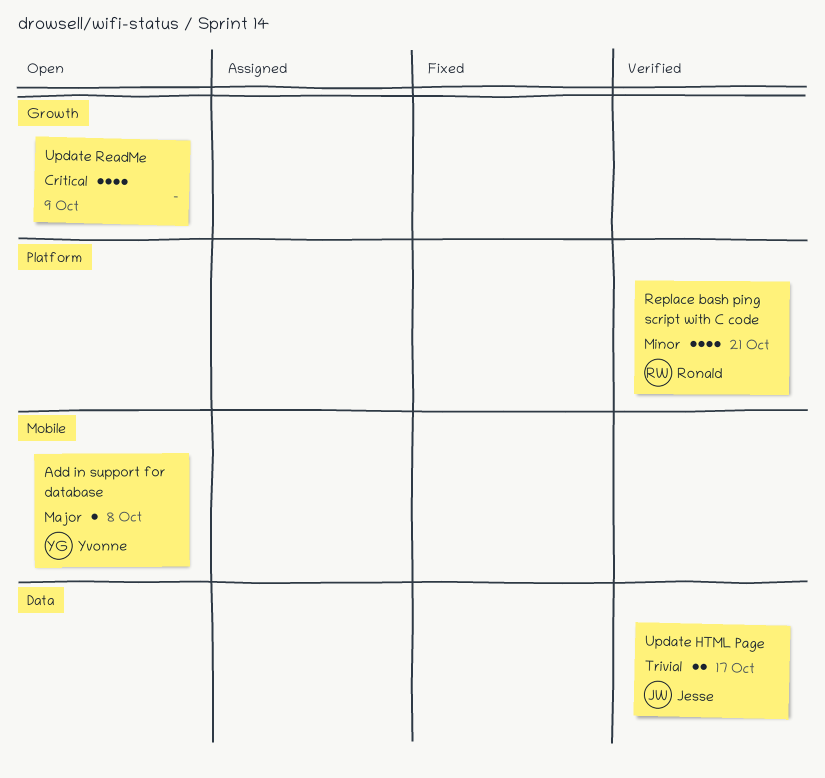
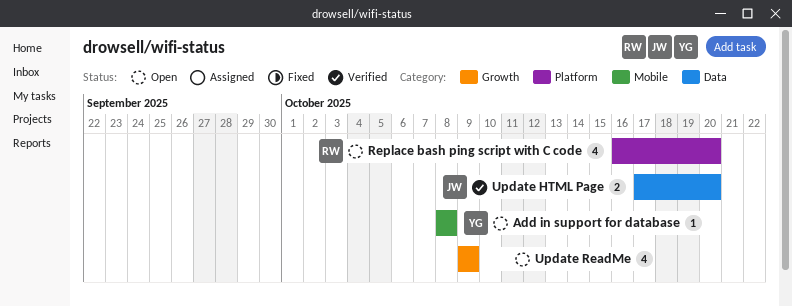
Replace bash ping script with C code, status: Verified -> Open
Replace bash ping script with C code, due: Oct 21 -> Oct 20
Update HTML Page, due: Oct 17 -> Oct 20

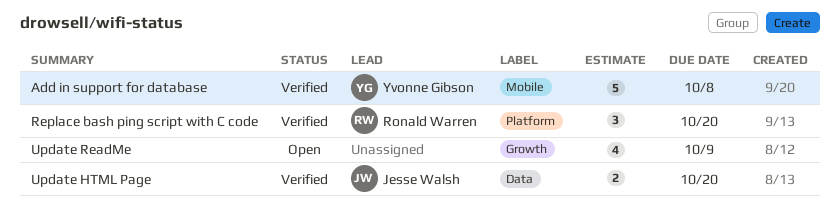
Add in support for database, status: Open -> Verified
Add in support for database, estimate: 1 -> 5
Replace bash ping script with C code, status: Open -> Verified
Replace bash ping script with C code, estimate: 4 -> 3

